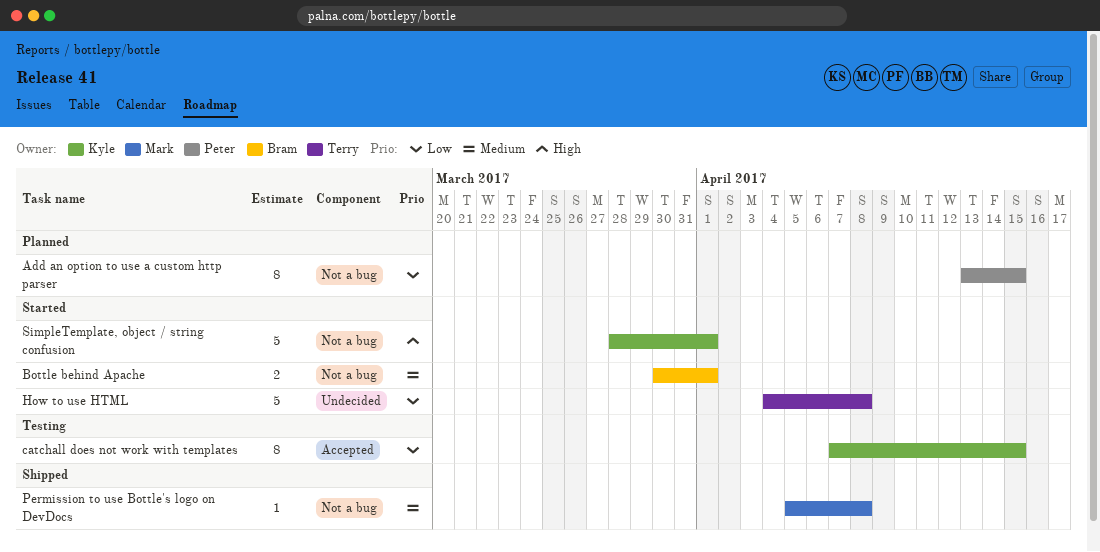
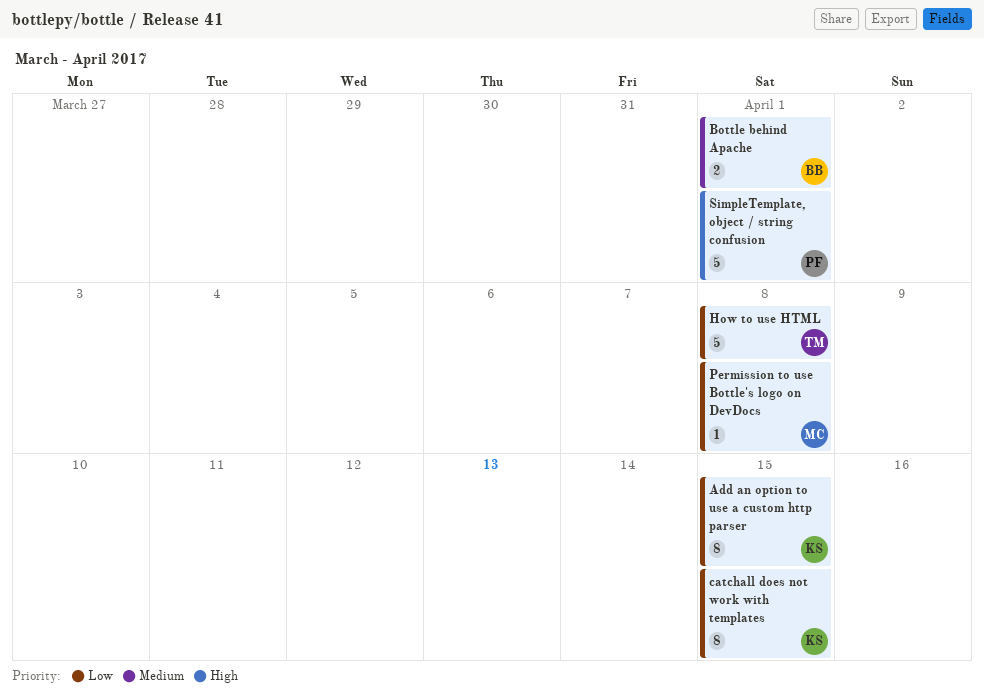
Add an option to use a custom http parser, owner: Peter -> Kyle
Permission to use Bottle's logo on DevDocs, priority: Medium -> Low
SimpleTemplate, object / string confusion, owner: Kyle -> Peter

